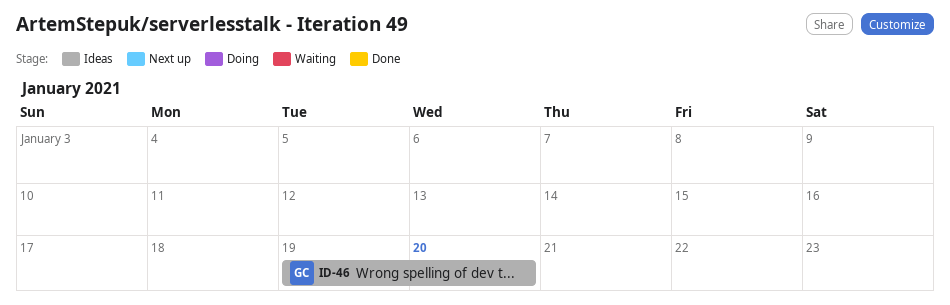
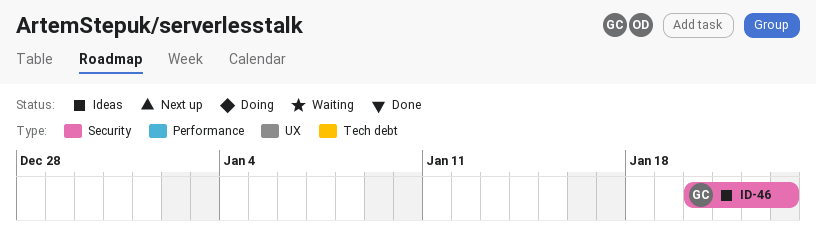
ID-46, start: Jan 19 -> Jan 20
ID-46, due: Jan 20 -> Jan 23

